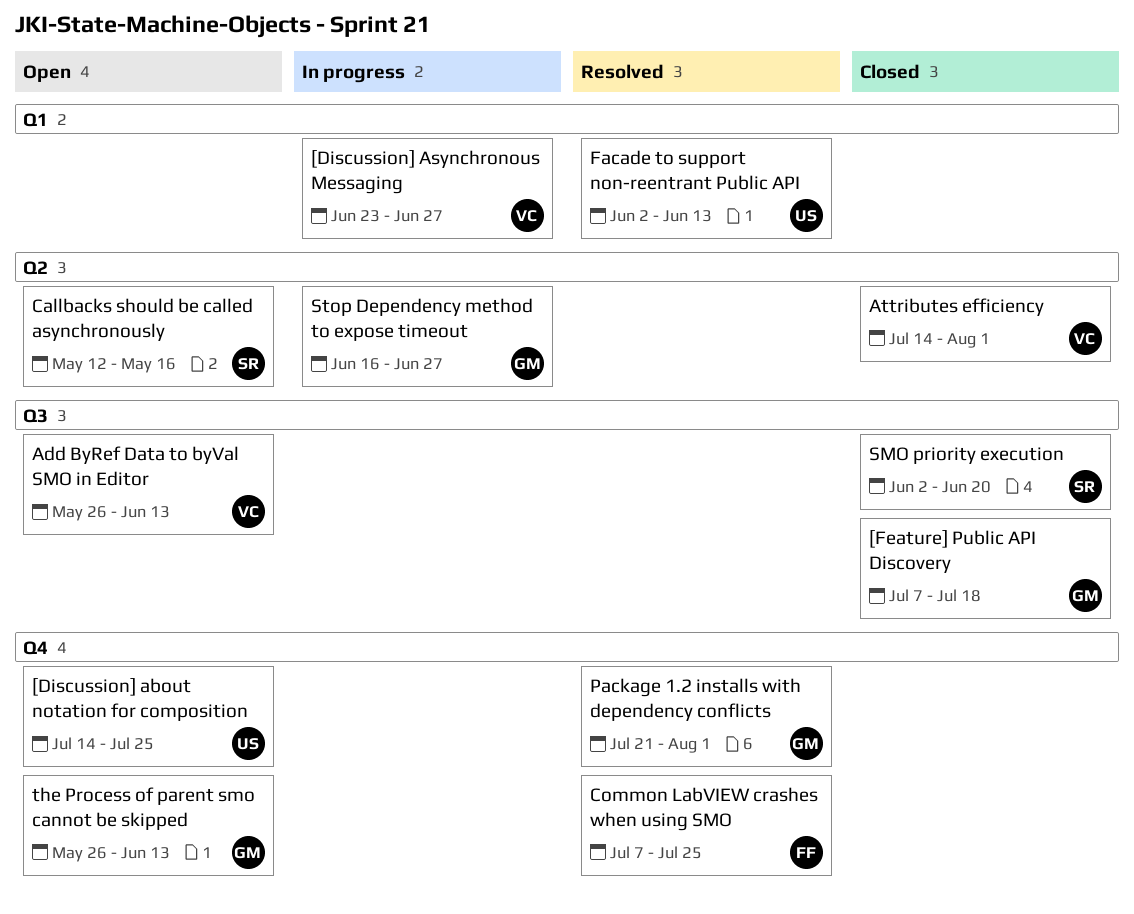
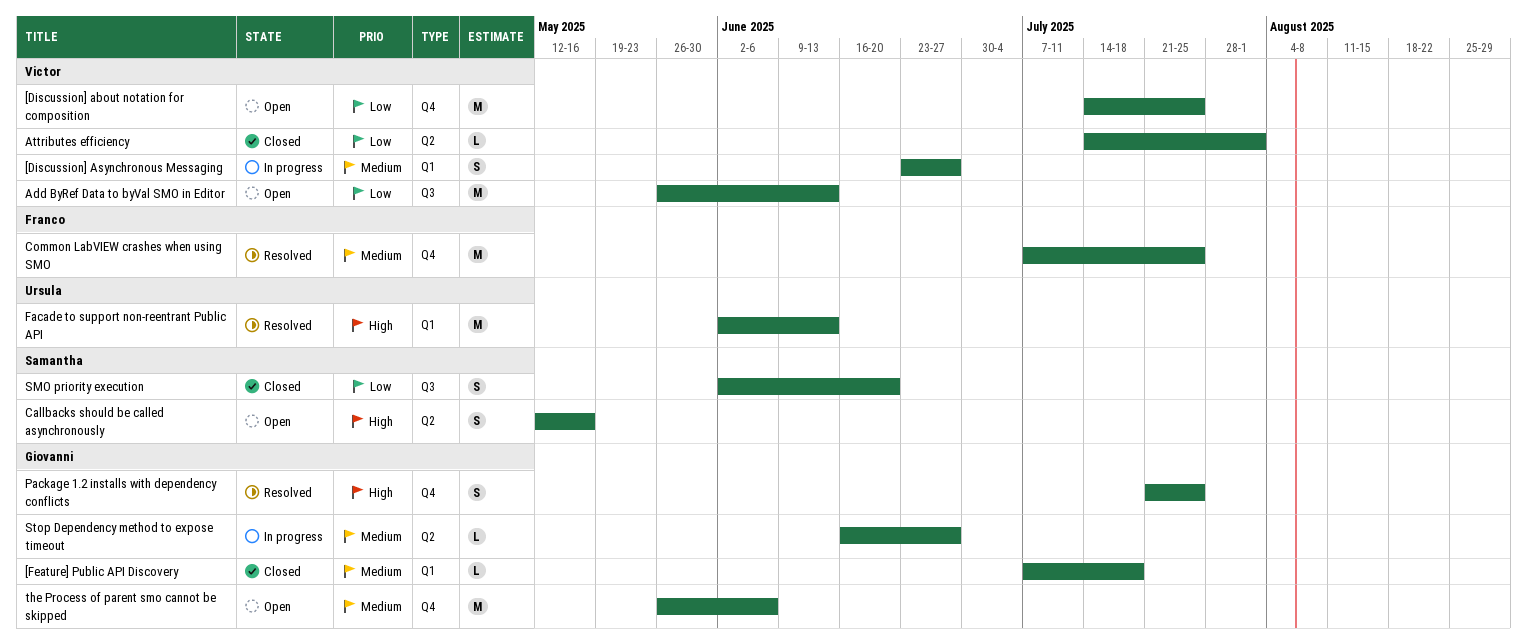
[Discussion] about notation for composition, owner: Ursula -> Victor
[Feature] Public API Discovery, label: Q3 -> Q1
Package 1.2 installs with dependency conflicts, due: Aug 1 -> Jul 25
the Process of parent smo cannot be skipped, due: Jun 13 -> Jun 6

